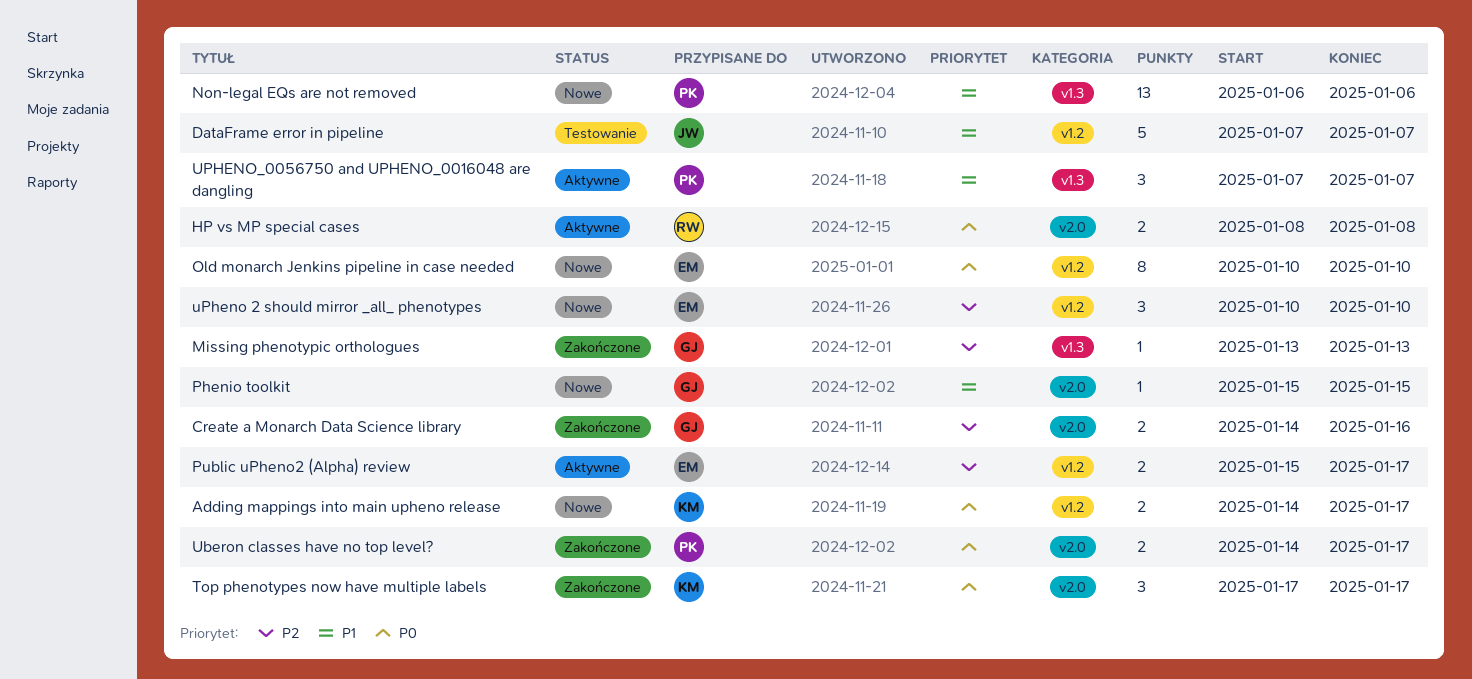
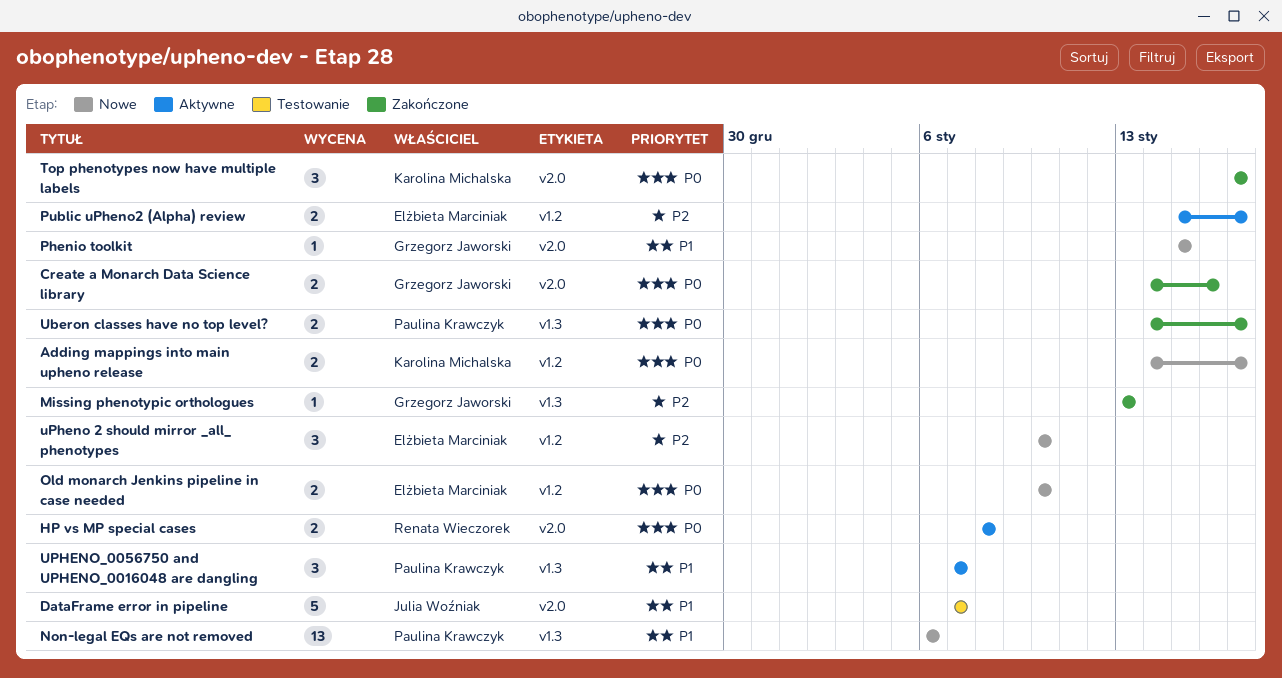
Create a Monarch Data Science library, priority: P2 -> P0
DataFrame error in pipeline, label: v1.2 -> v2.0
Old monarch Jenkins pipeline in case needed, estimate: 8 -> 2
Uberon classes have no top level?, label: v2.0 -> v1.3

